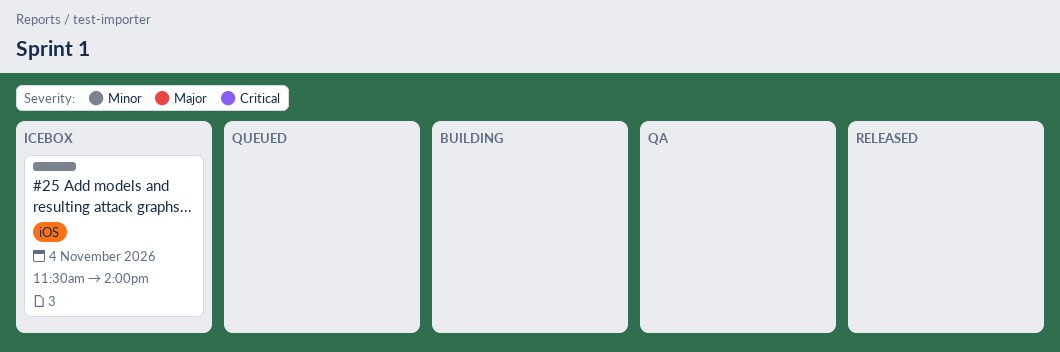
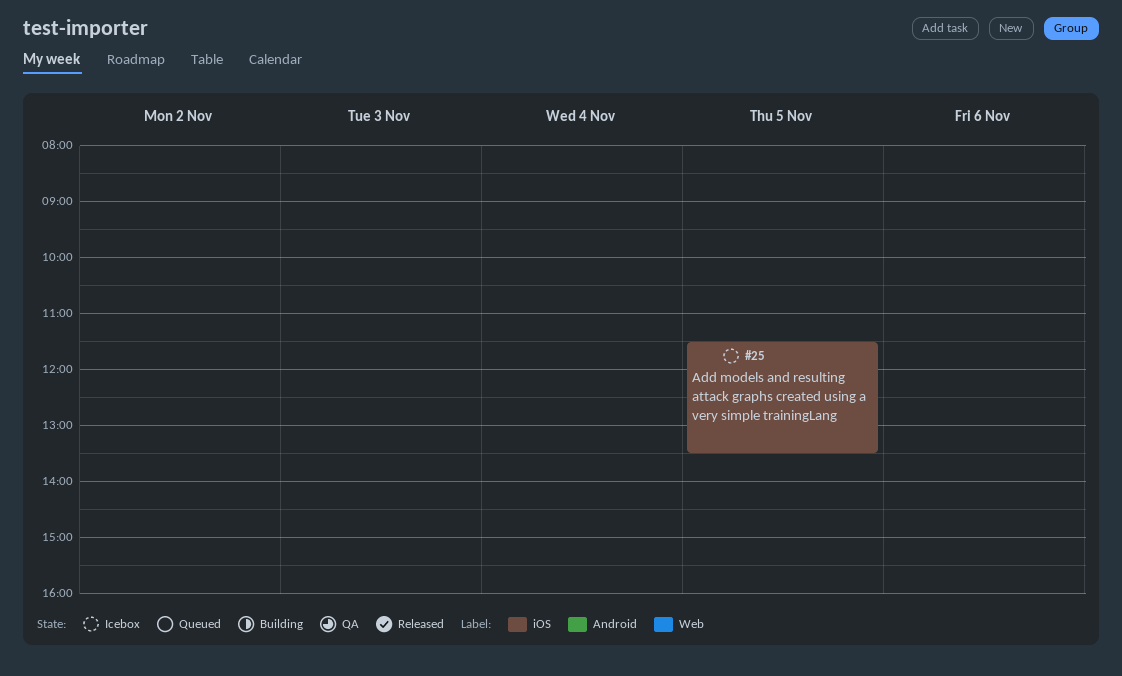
#25, day: Nov 4 -> Nov 5
#25, ends: 14:00 -> 13:30

